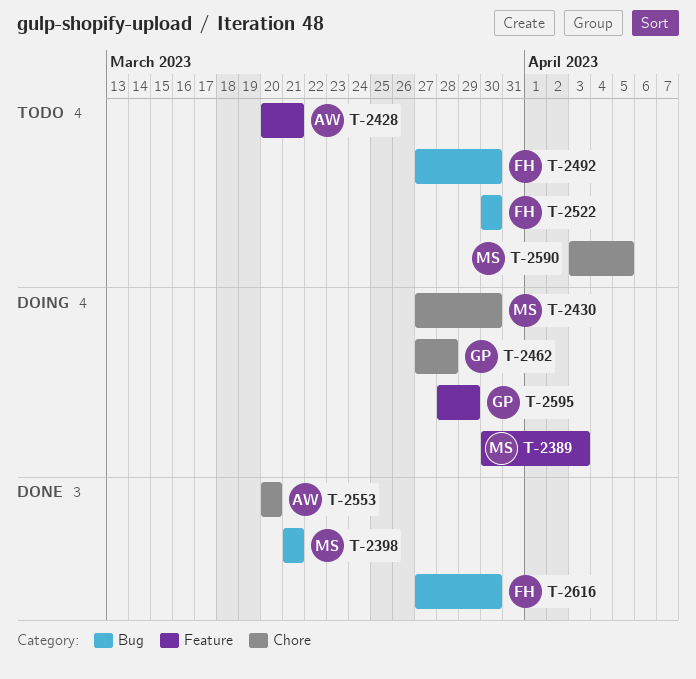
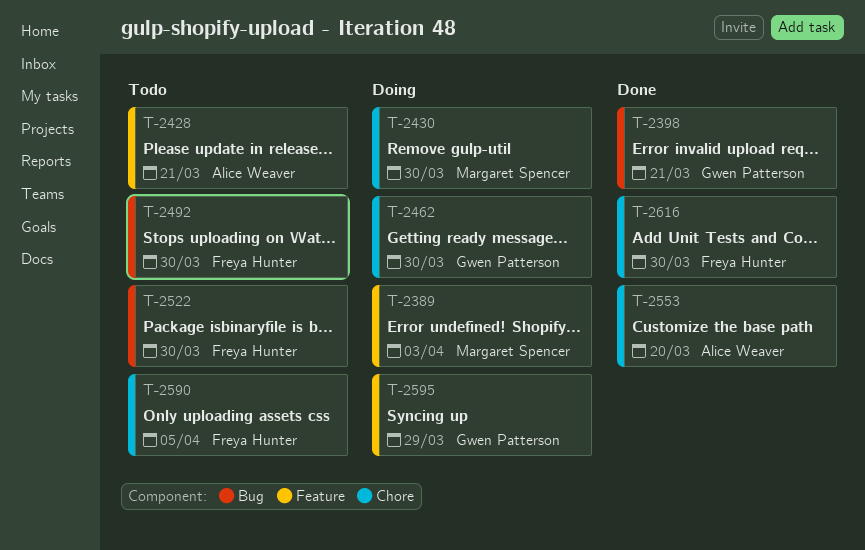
T-2398, owner: Margaret Spencer -> Gwen Patterson
T-2462, due: Mar 28 -> Mar 30
T-2590, owner: Margaret Spencer -> Freya Hunter
T-2616, label: Bug -> Chore

